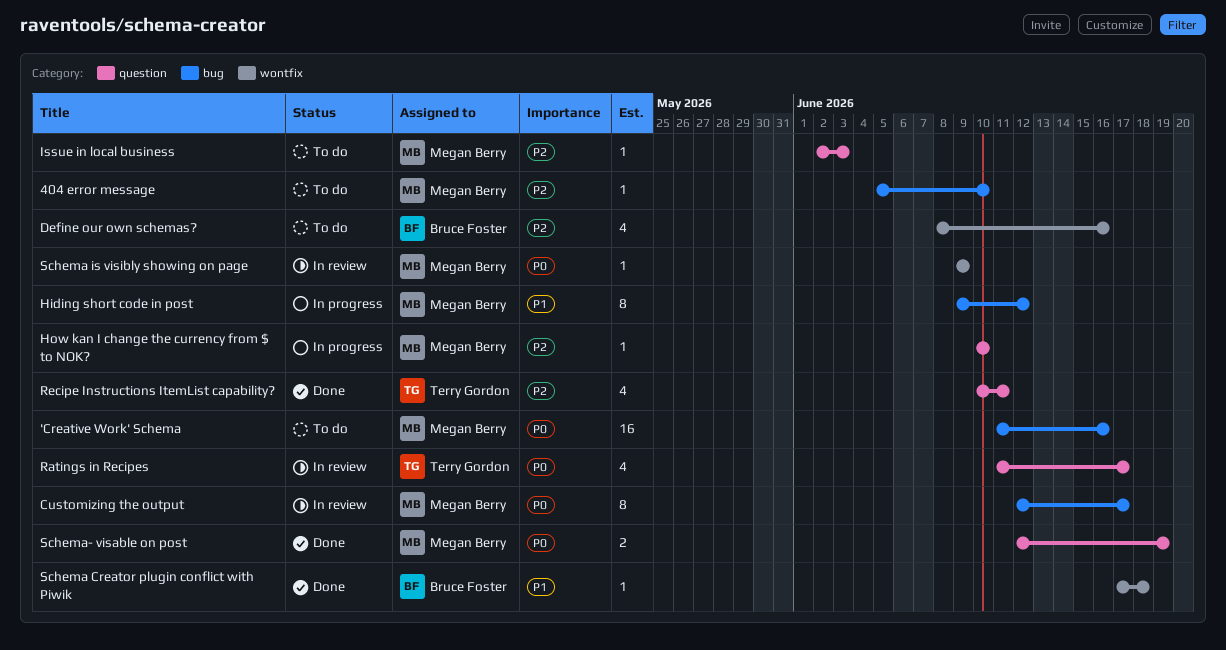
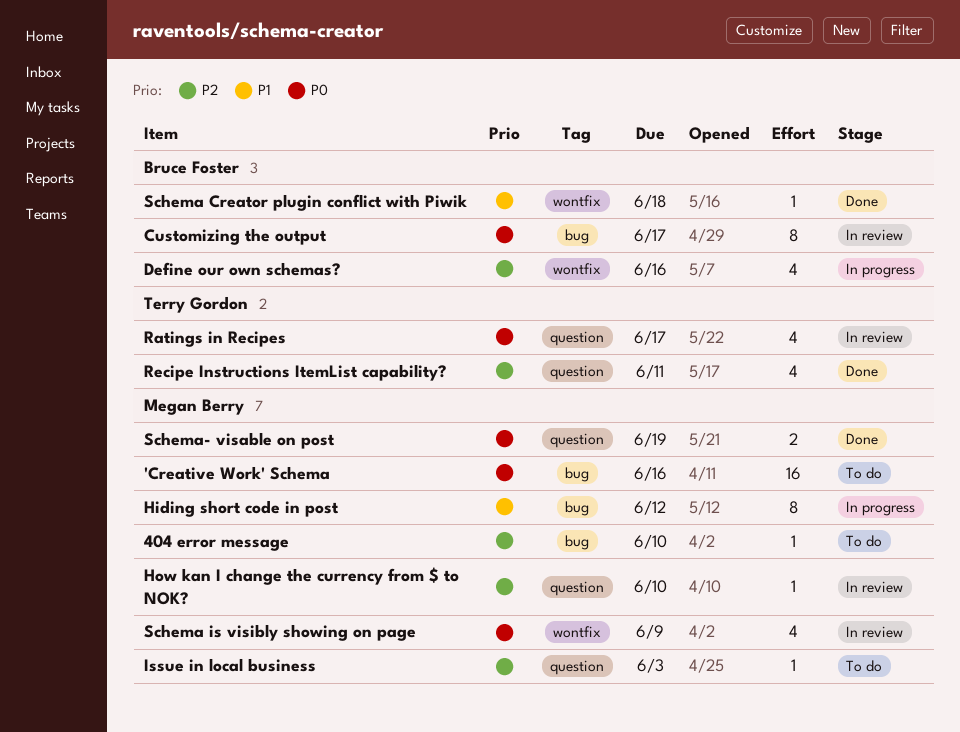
Customizing the output, owner: Megan Berry -> Bruce Foster
Define our own schemas?, status: To do -> In progress
How kan I change the currency from $ to NOK?, status: In progress -> In review
Schema is visibly showing on page, estimate: 1 -> 4

